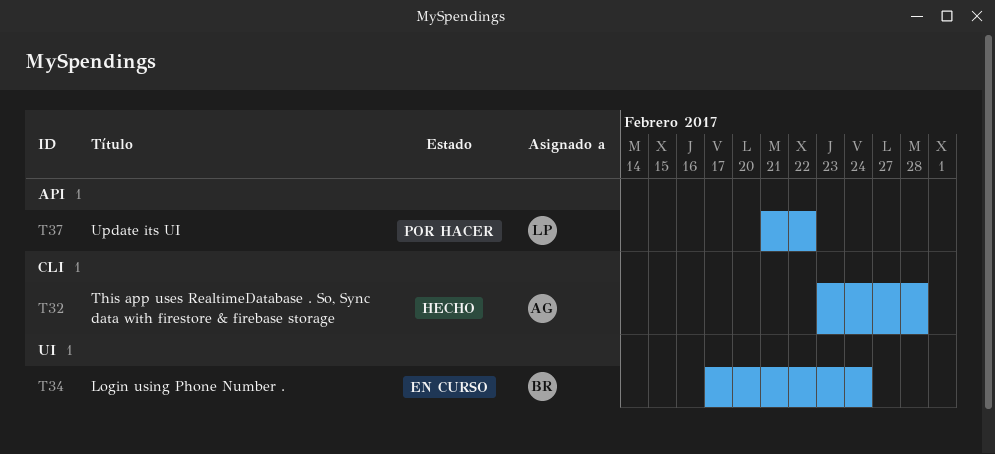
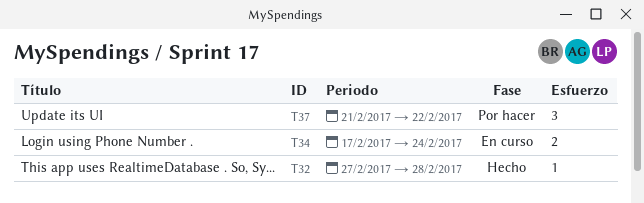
T32, start: Feb 23 -> Feb 27

